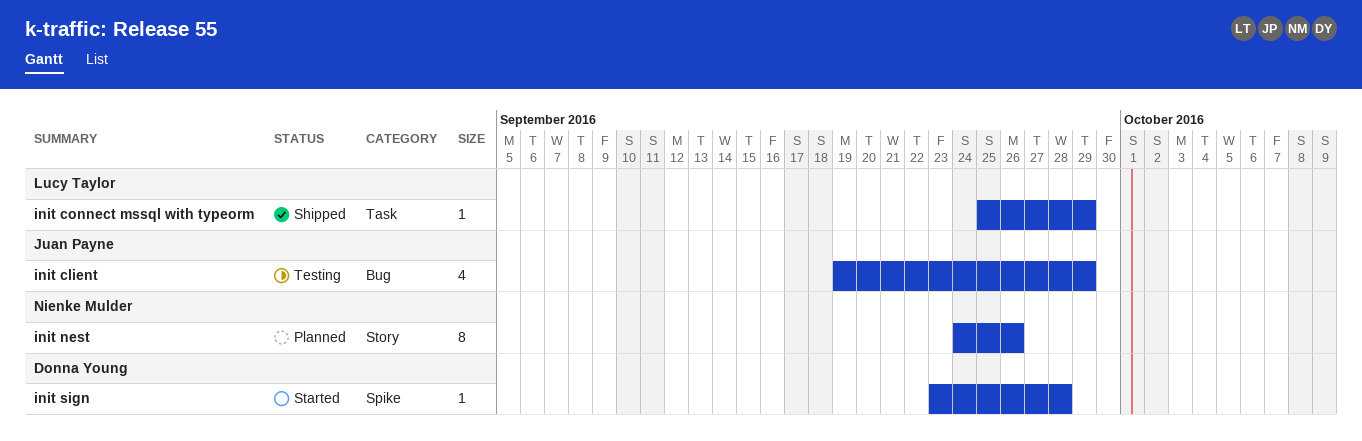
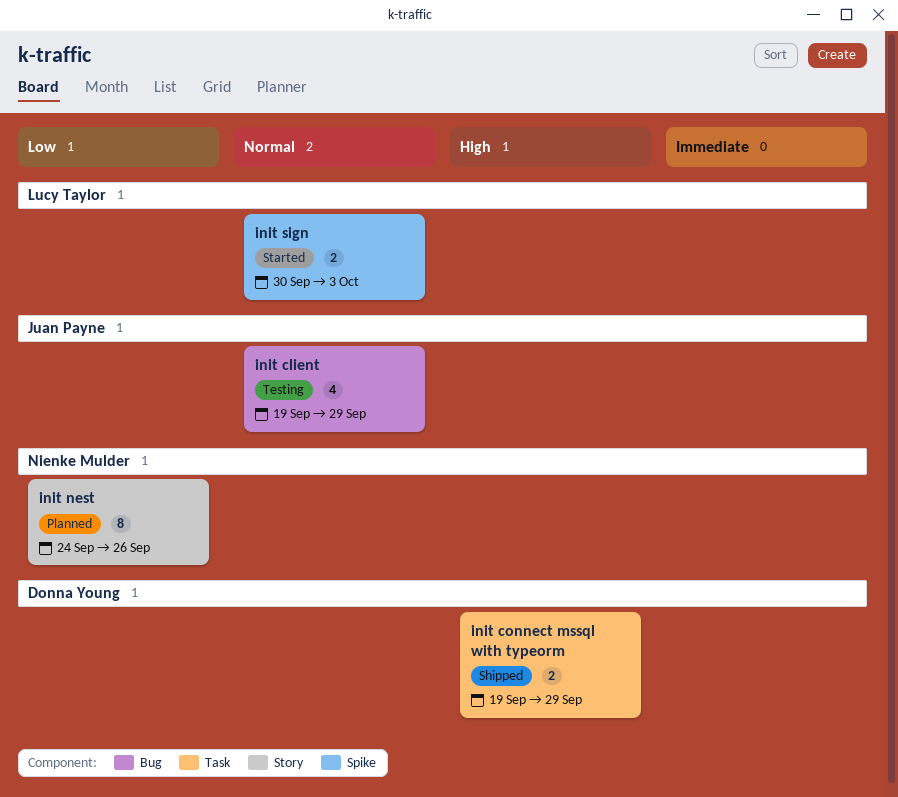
init connect mssql with typeorm, owner: Lucy Taylor -> Donna Young
init connect mssql with typeorm, estimate: 1 -> 2
init connect mssql with typeorm, start: Sep 25 -> Sep 19
init sign, owner: Donna Young -> Lucy Taylor
init sign, estimate: 1 -> 2
init sign, start: Sep 23 -> Sep 30
init sign, due: Sep 28 -> Oct 3

